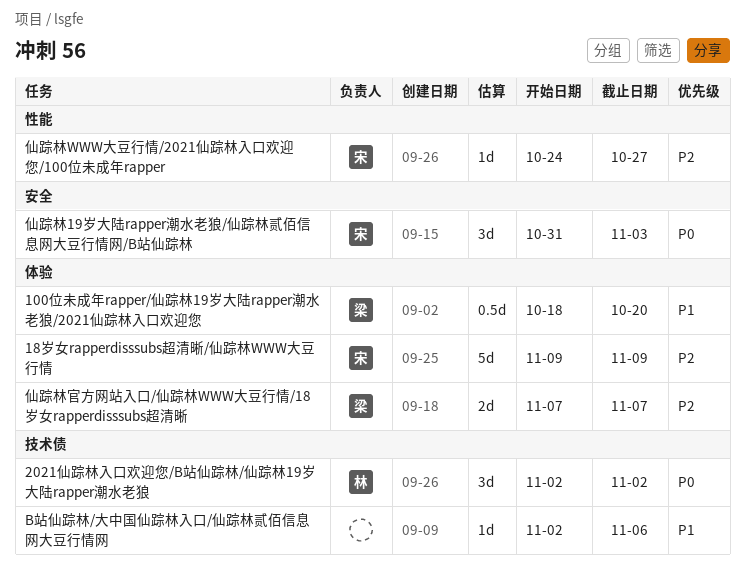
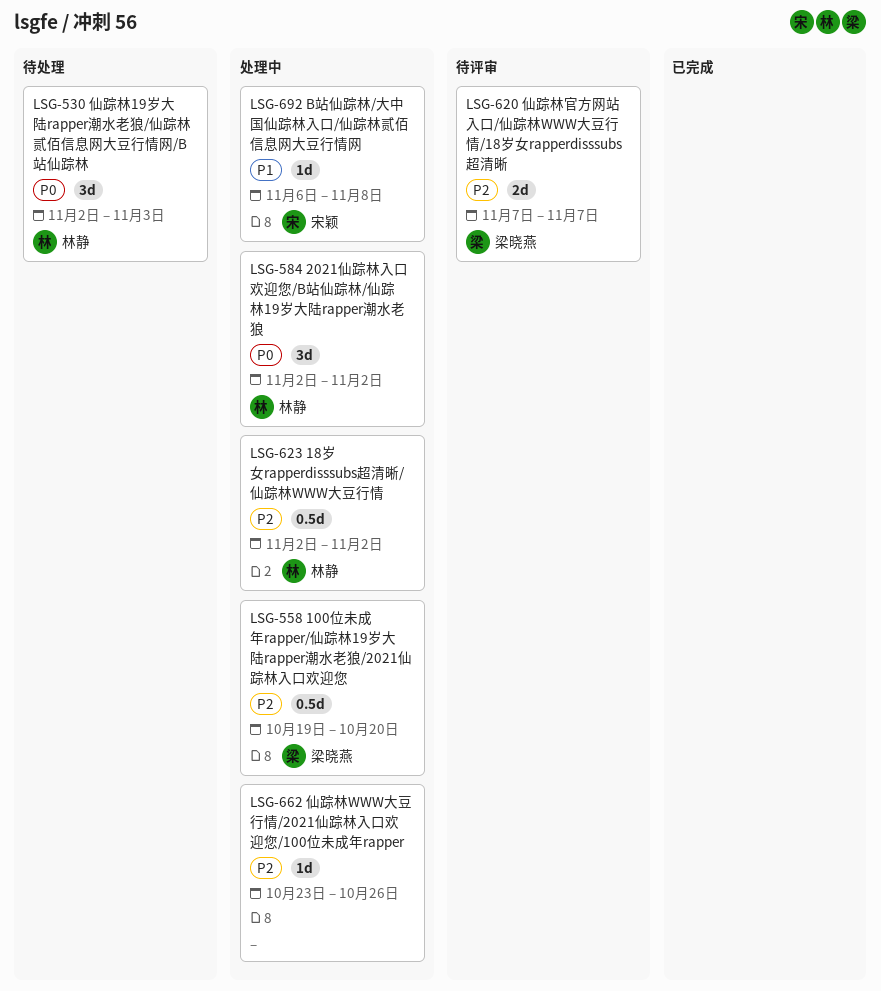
100位未成年rapper/仙踪林19岁大陆rapper潮水老狼/2021仙踪林入口欢迎您, priority: P1 -> P2
100位未成年rapper/仙踪林19岁大陆rapper潮水老狼/2021仙踪林入口欢迎您, start: Oct 18 -> Oct 19
18岁女rapperdisssubs超清晰/仙踪林WWW大豆行情, owner: 宋颖 -> 林静
18岁女rapperdisssubs超清晰/仙踪林WWW大豆行情, estimate: 5d -> 0.5d
18岁女rapperdisssubs超清晰/仙踪林WWW大豆行情, start: Nov 9 -> Nov 2
18岁女rapperdisssubs超清晰/仙踪林WWW大豆行情, due: Nov 9 -> Nov 2
B站仙踪林/大中国仙踪林入口/仙踪林贰佰信息网大豆行情网, owner: none -> 宋颖
B站仙踪林/大中国仙踪林入口/仙踪林贰佰信息网大豆行情网, start: Nov 2 -> Nov 6
B站仙踪林/大中国仙踪林入口/仙踪林贰佰信息网大豆行情网, due: Nov 6 -> Nov 8
仙踪林19岁大陆rapper潮水老狼/仙踪林贰佰信息网大豆行情网/B站仙踪林, owner: 宋颖 -> 林静
仙踪林19岁大陆rapper潮水老狼/仙踪林贰佰信息网大豆行情网/B站仙踪林, start: Oct 31 -> Nov 2
仙踪林WWW大豆行情/2021仙踪林入口欢迎您/100位未成年rapper, owner: 宋颖 -> none
仙踪林WWW大豆行情/2021仙踪林入口欢迎您/100位未成年rapper, start: Oct 24 -> Oct 23
仙踪林WWW大豆行情/2021仙踪林入口欢迎您/100位未成年rapper, due: Oct 27 -> Oct 26

